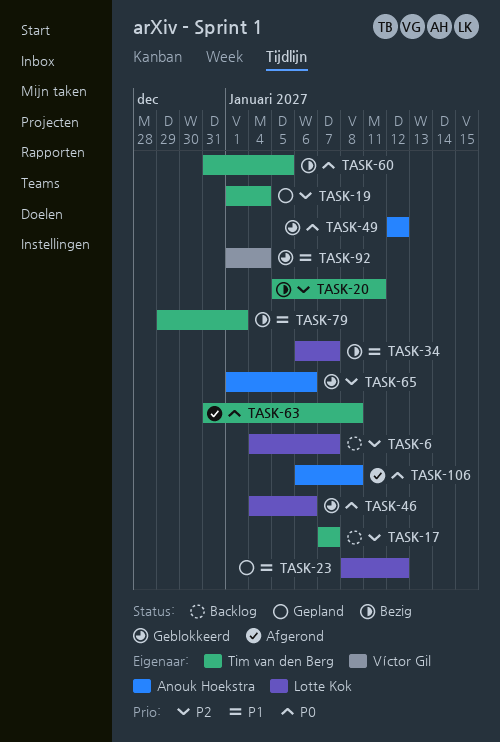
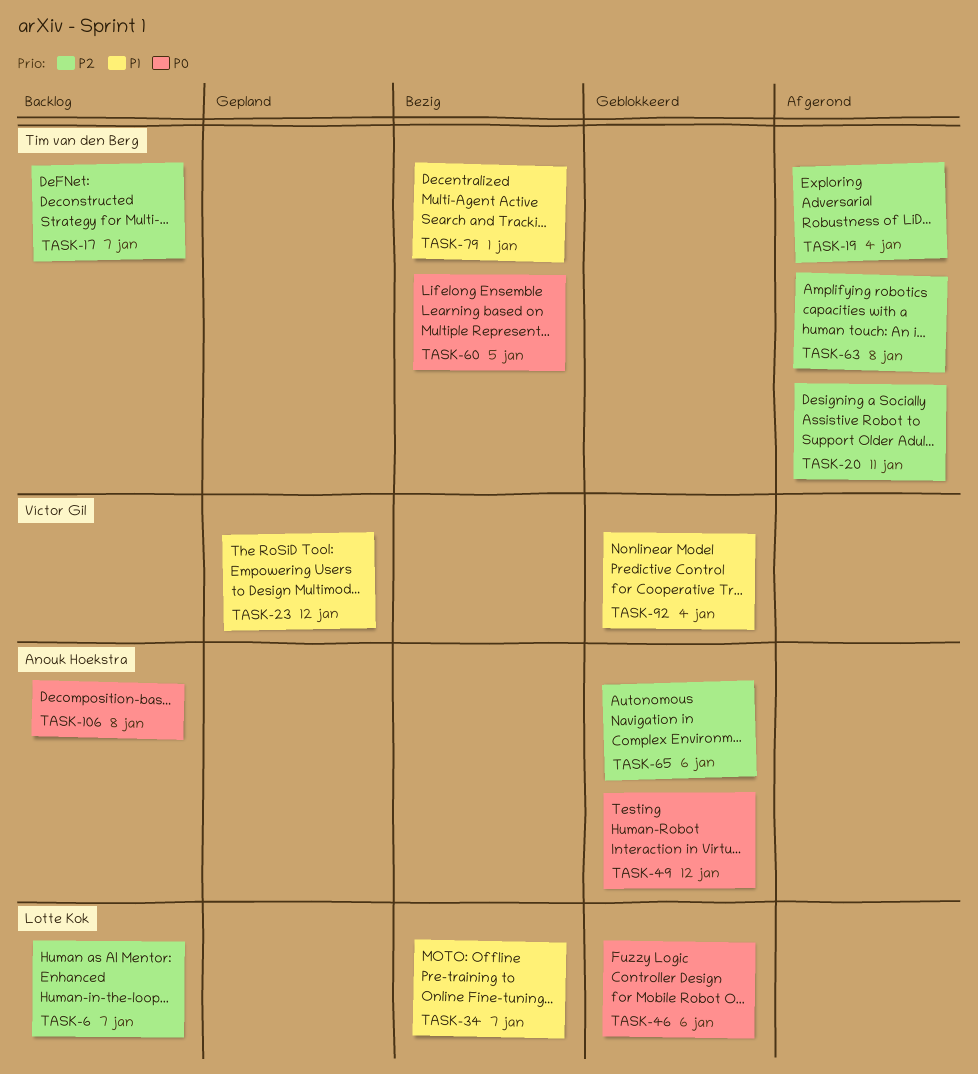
TASK-19, status: Gepland -> Afgerond
TASK-20, status: Bezig -> Afgerond
TASK-23, owner: Lotte Kok -> Víctor Gil
TASK-63, priority: P0 -> P2
TASK-106, status: Afgerond -> Backlog

